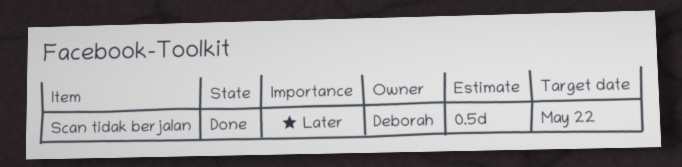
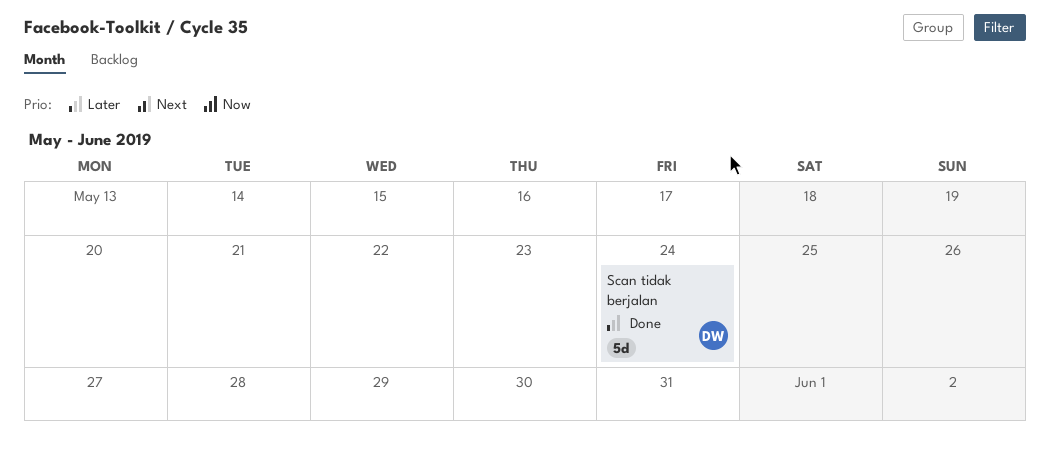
Scan tidak berjalan, estimate: 0.5d -> 5d
Scan tidak berjalan, due: May 22 -> May 24

